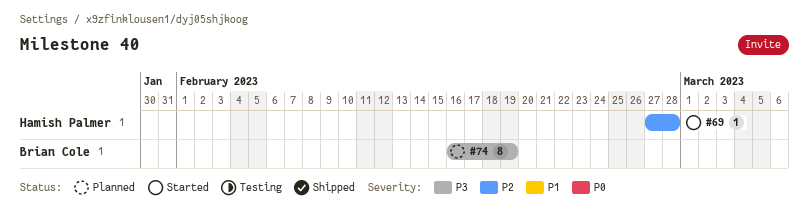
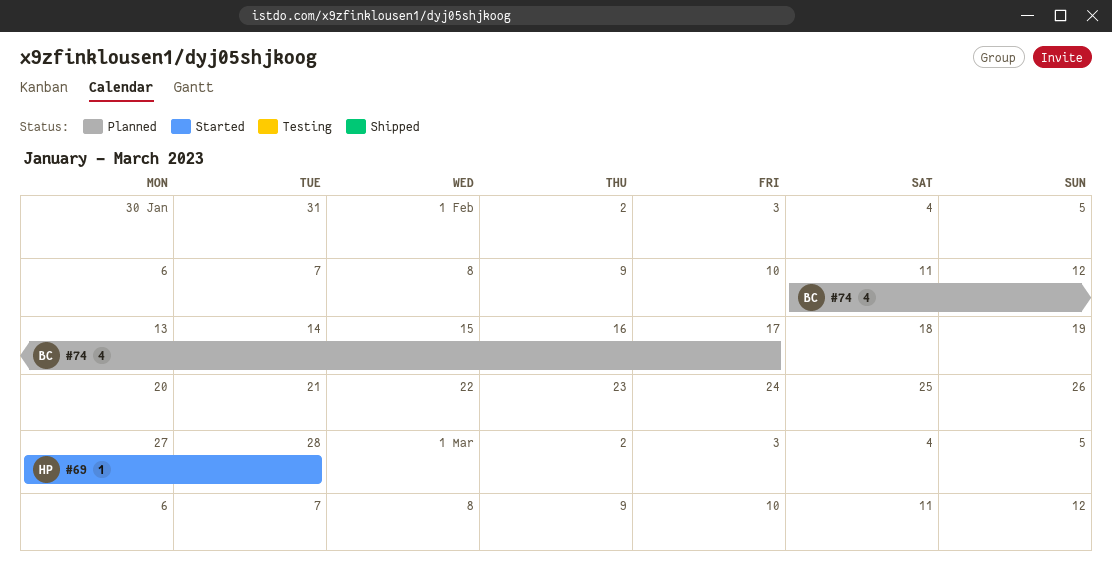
#74, estimate: 8 -> 4
#74, start: Feb 16 -> Feb 11
#74, due: Feb 19 -> Feb 17

